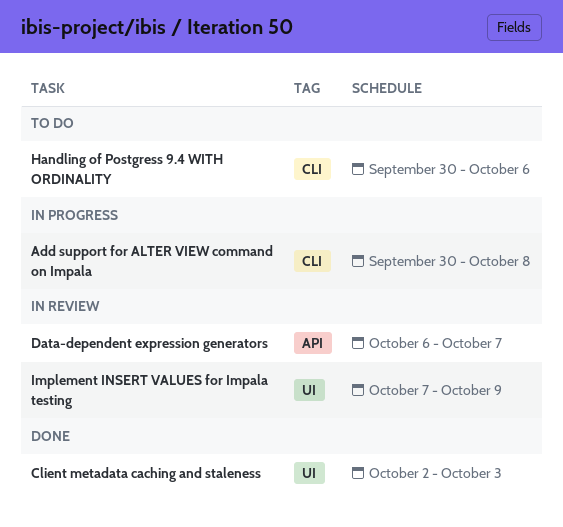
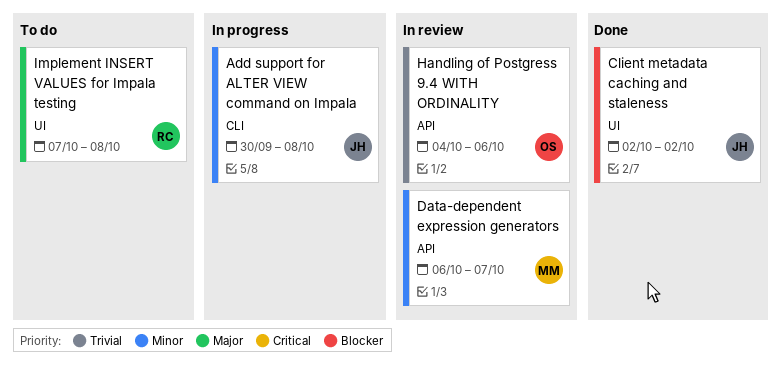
Client metadata caching and staleness, due: Oct 3 -> Oct 2
Handling of Postgress 9.4 WITH ORDINALITY, status: To do -> In review
Handling of Postgress 9.4 WITH ORDINALITY, label: CLI -> API
Handling of Postgress 9.4 WITH ORDINALITY, start: Sep 30 -> Oct 4
Implement INSERT VALUES for Impala testing, status: In review -> To do
Implement INSERT VALUES for Impala testing, due: Oct 9 -> Oct 8

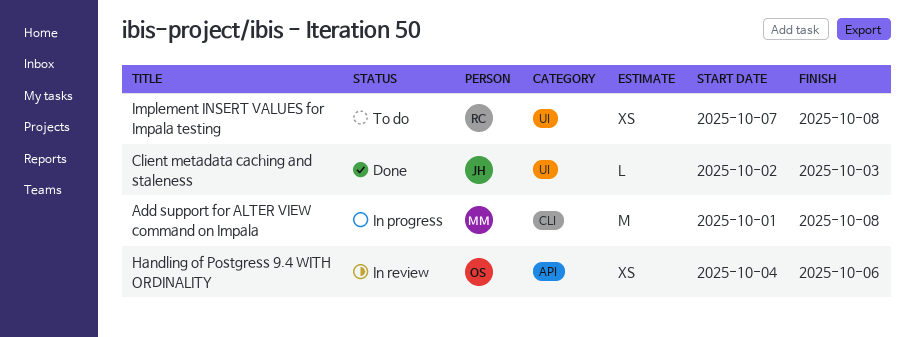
Add support for ALTER VIEW command on Impala, owner: JH -> MM
Add support for ALTER VIEW command on Impala, start: Sep 30 -> Oct 1
Client metadata caching and staleness, due: Oct 2 -> Oct 3
Data-dependent expression generators: present -> none

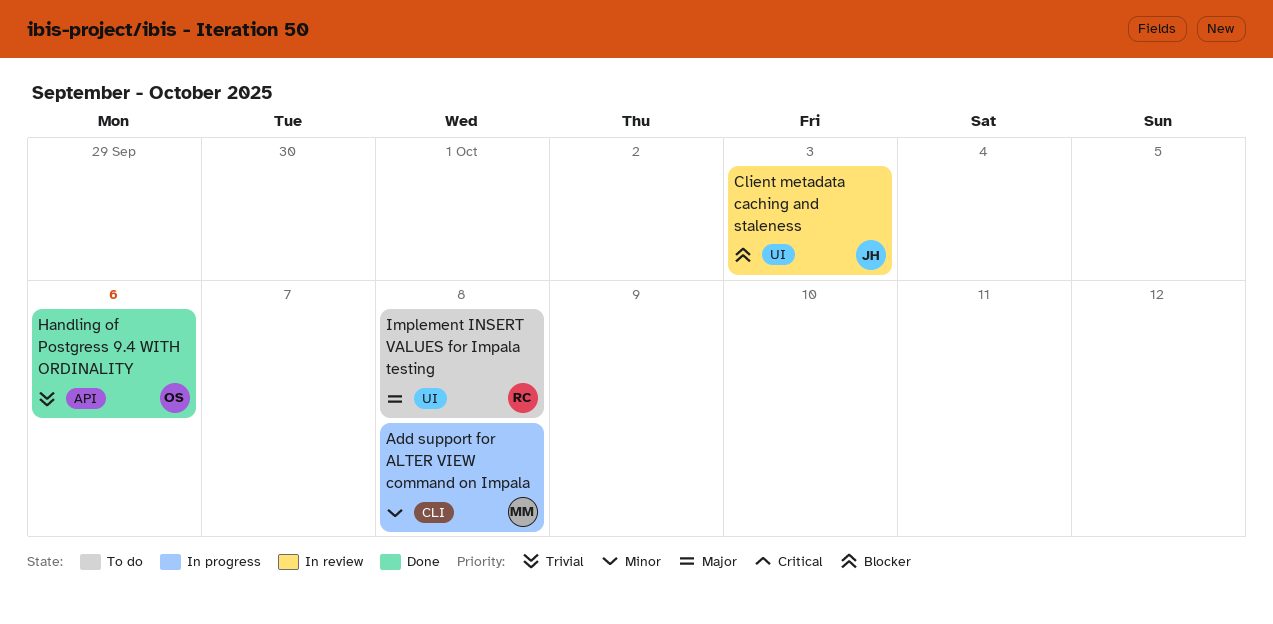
Client metadata caching and staleness, status: Done -> In review
Handling of Postgress 9.4 WITH ORDINALITY, status: In review -> Done

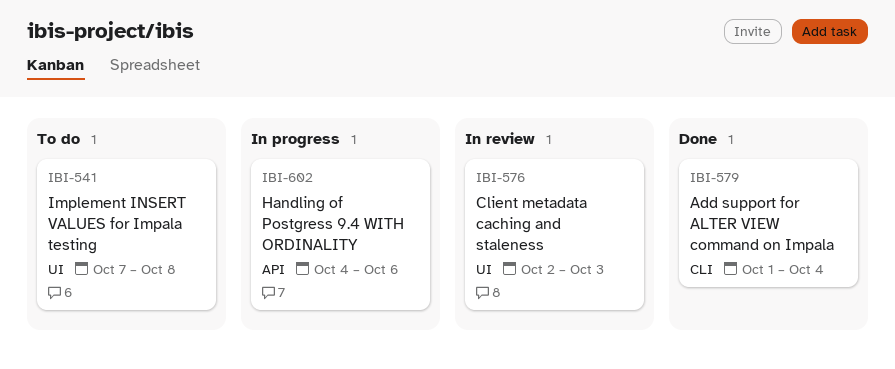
Add support for ALTER VIEW command on Impala, status: In progress -> Done
Add support for ALTER VIEW command on Impala, due: Oct 8 -> Oct 4
Handling of Postgress 9.4 WITH ORDINALITY, status: Done -> In progress

